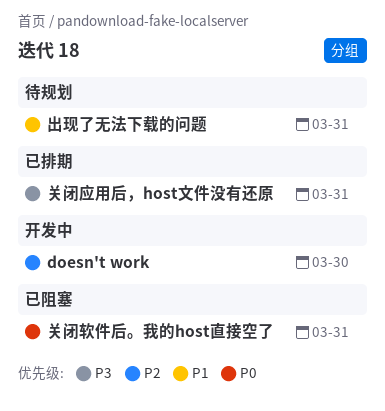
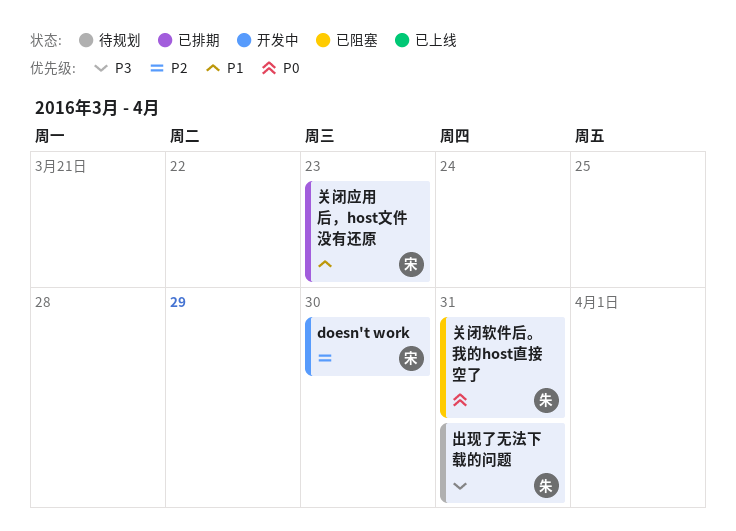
关闭应用后，host文件没有还原, priority: P3 -> P1
关闭应用后，host文件没有还原, due: Mar 31 -> Mar 23
出现了无法下载的问题, priority: P1 -> P3

